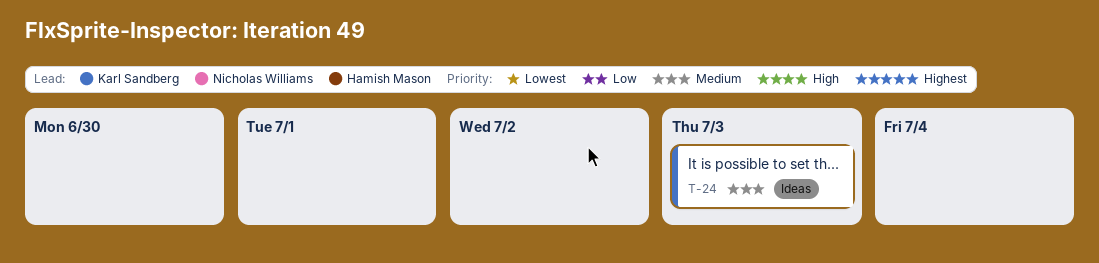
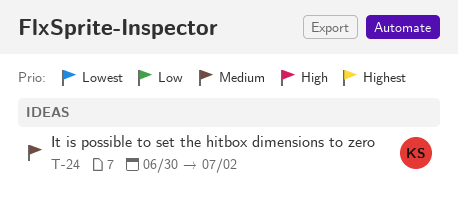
T-24, due: Jul 3 -> Jul 2

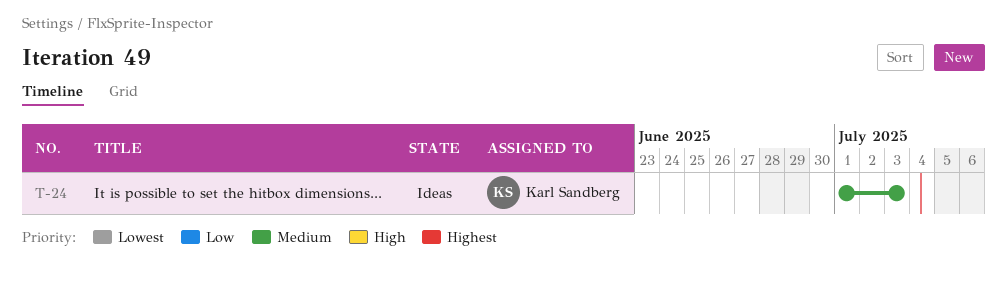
T-24, start: Jun 30 -> Jul 1
T-24, due: Jul 2 -> Jul 3

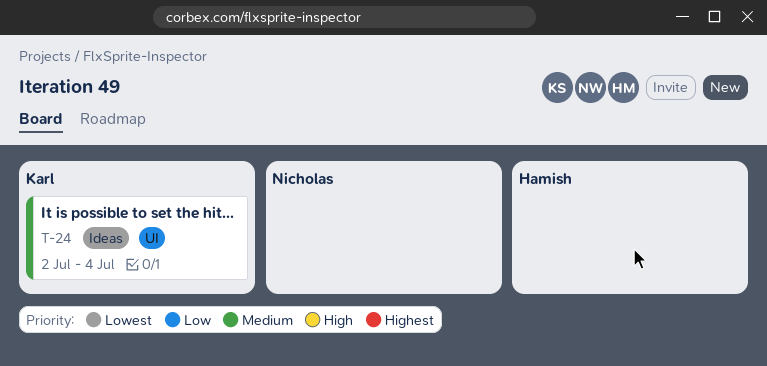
T-24, start: Jul 1 -> Jul 2
T-24, due: Jul 3 -> Jul 4

